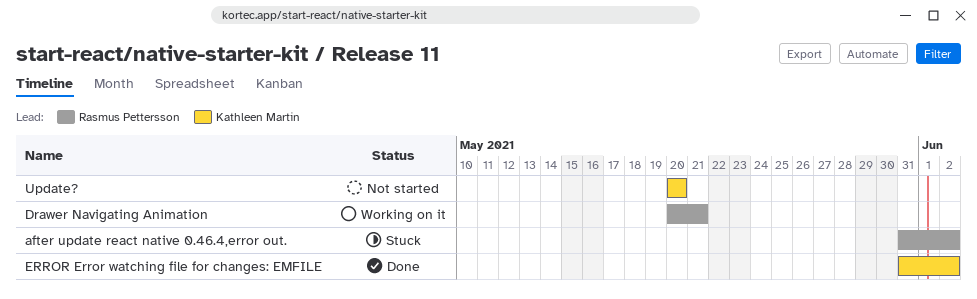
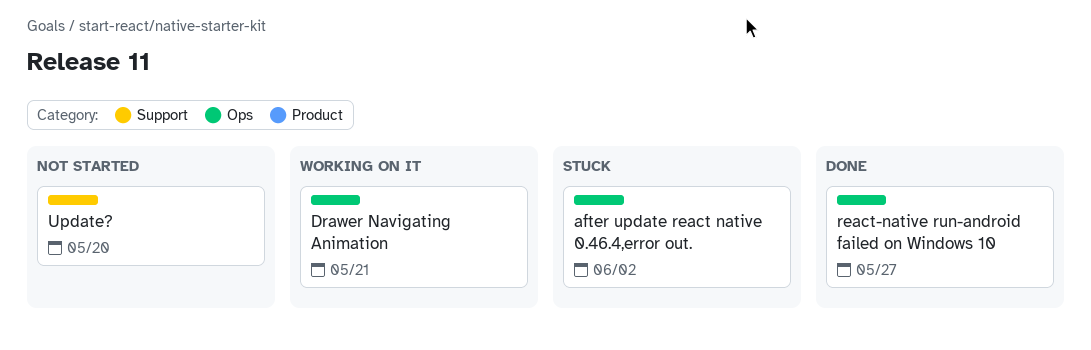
ERROR Error watching file for changes: EMFILE: present -> none
react-native run-android failed on Windows 10: none -> present

